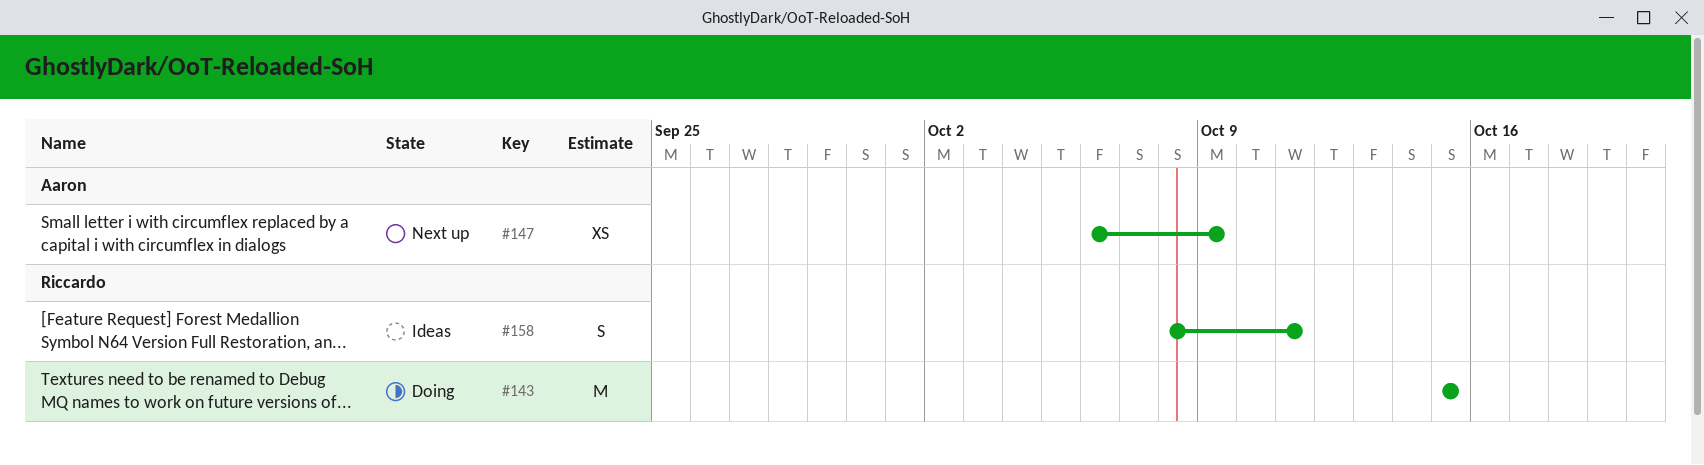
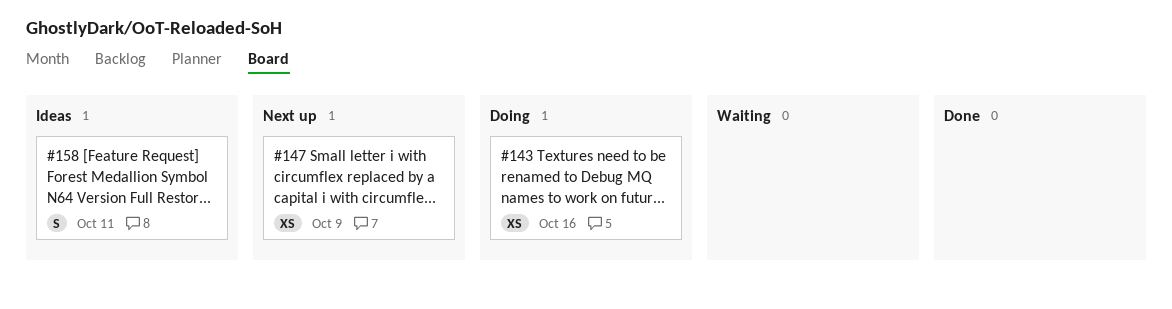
#143, estimate: M -> XS
#143, due: Oct 15 -> Oct 16

